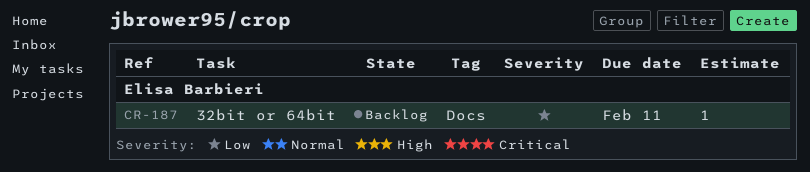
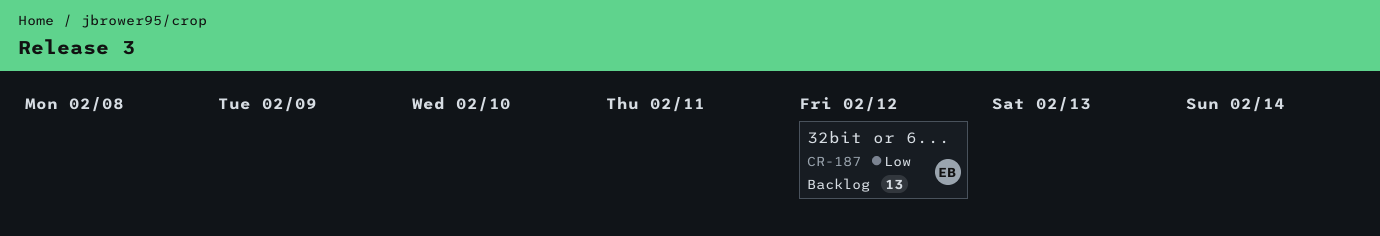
CR-187, estimate: 1 -> 13
CR-187, due: Feb 11 -> Feb 12

